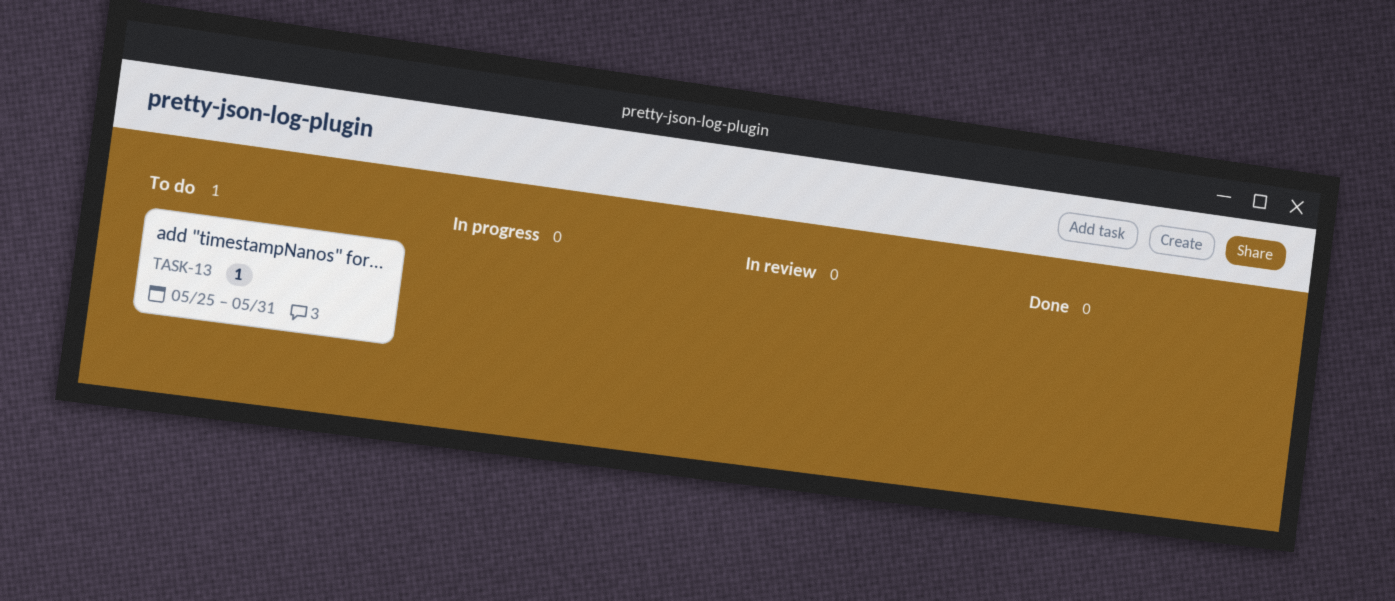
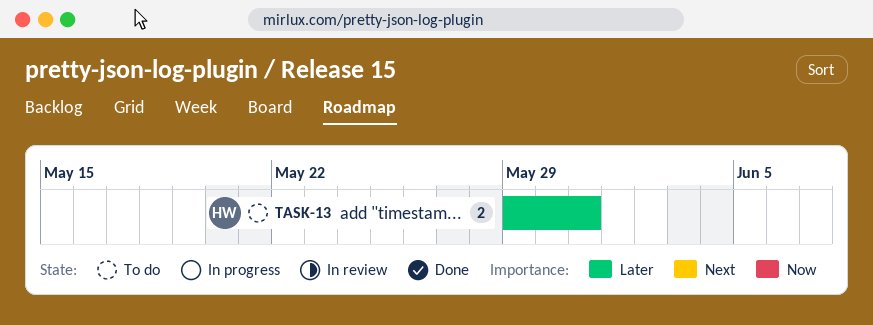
TASK-13, estimate: 1 -> 2
TASK-13, start: May 25 -> May 29

